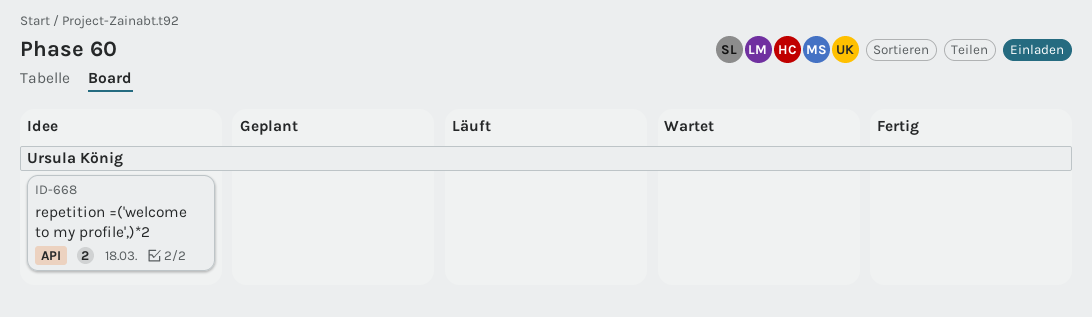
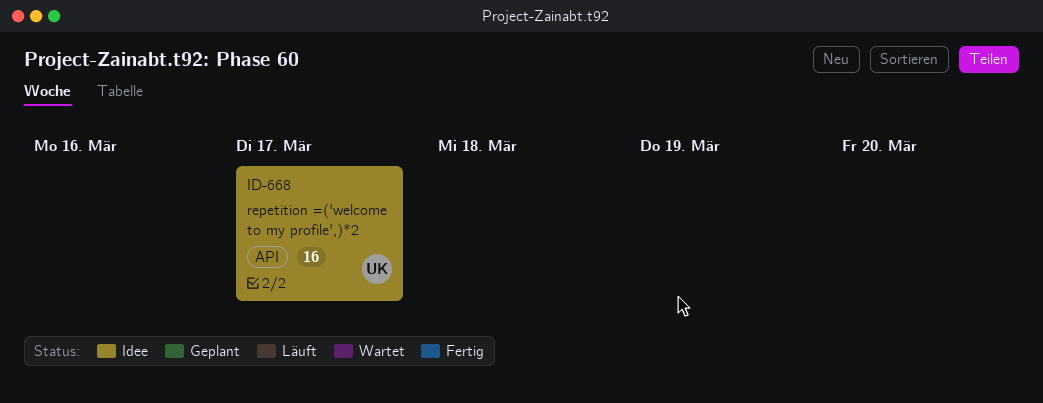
ID-668, estimate: 2 -> 16
ID-668, due: Mar 18 -> Mar 17

